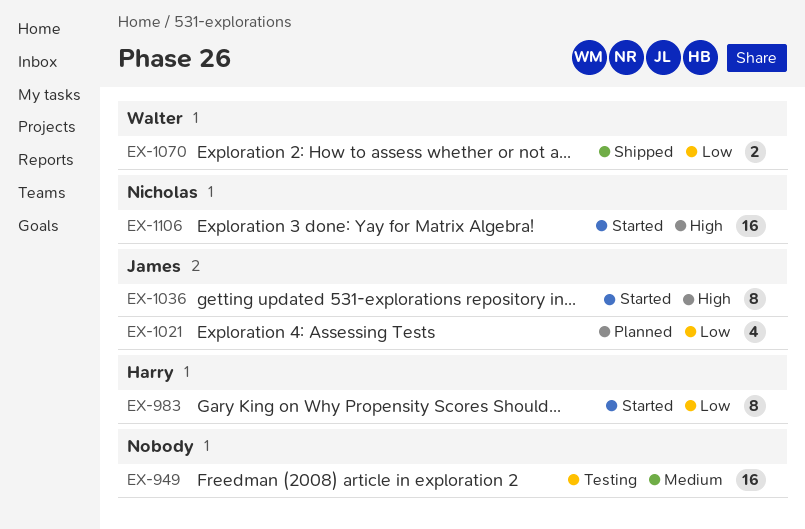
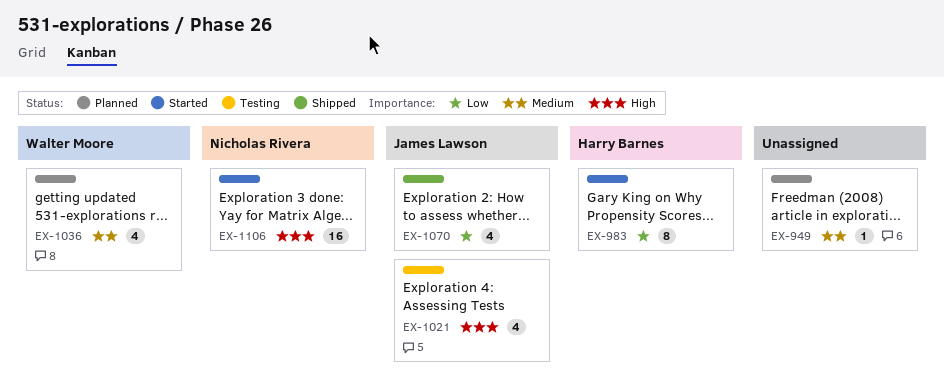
EX-949, status: Testing -> Planned
EX-949, estimate: 16 -> 1
EX-1021, status: Planned -> Testing
EX-1021, priority: Low -> High
EX-1036, status: Started -> Planned
EX-1036, owner: James Lawson -> Walter Moore
EX-1036, priority: High -> Medium
EX-1036, estimate: 8 -> 4
EX-1070, owner: Walter Moore -> James Lawson
EX-1070, estimate: 2 -> 4

